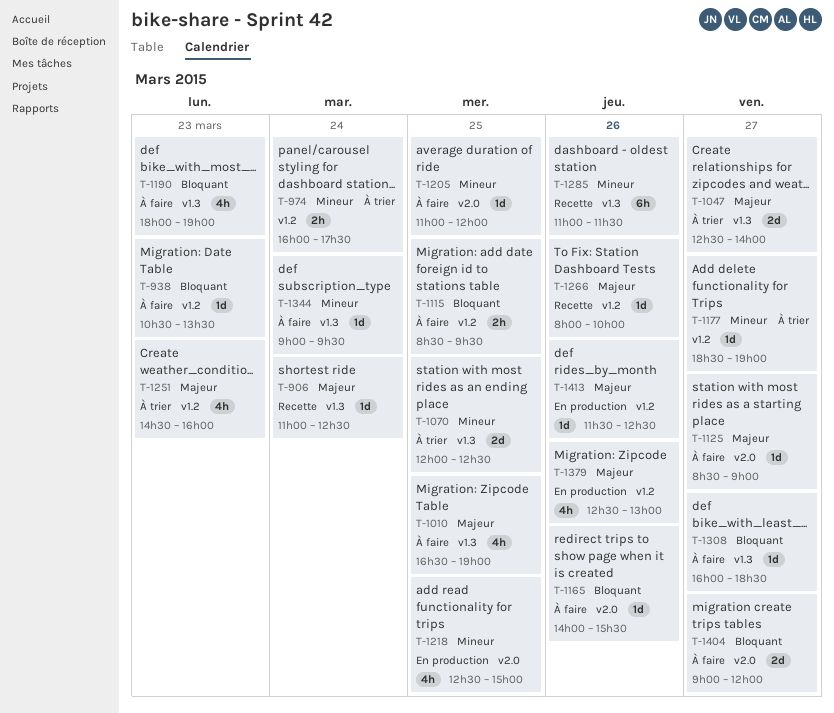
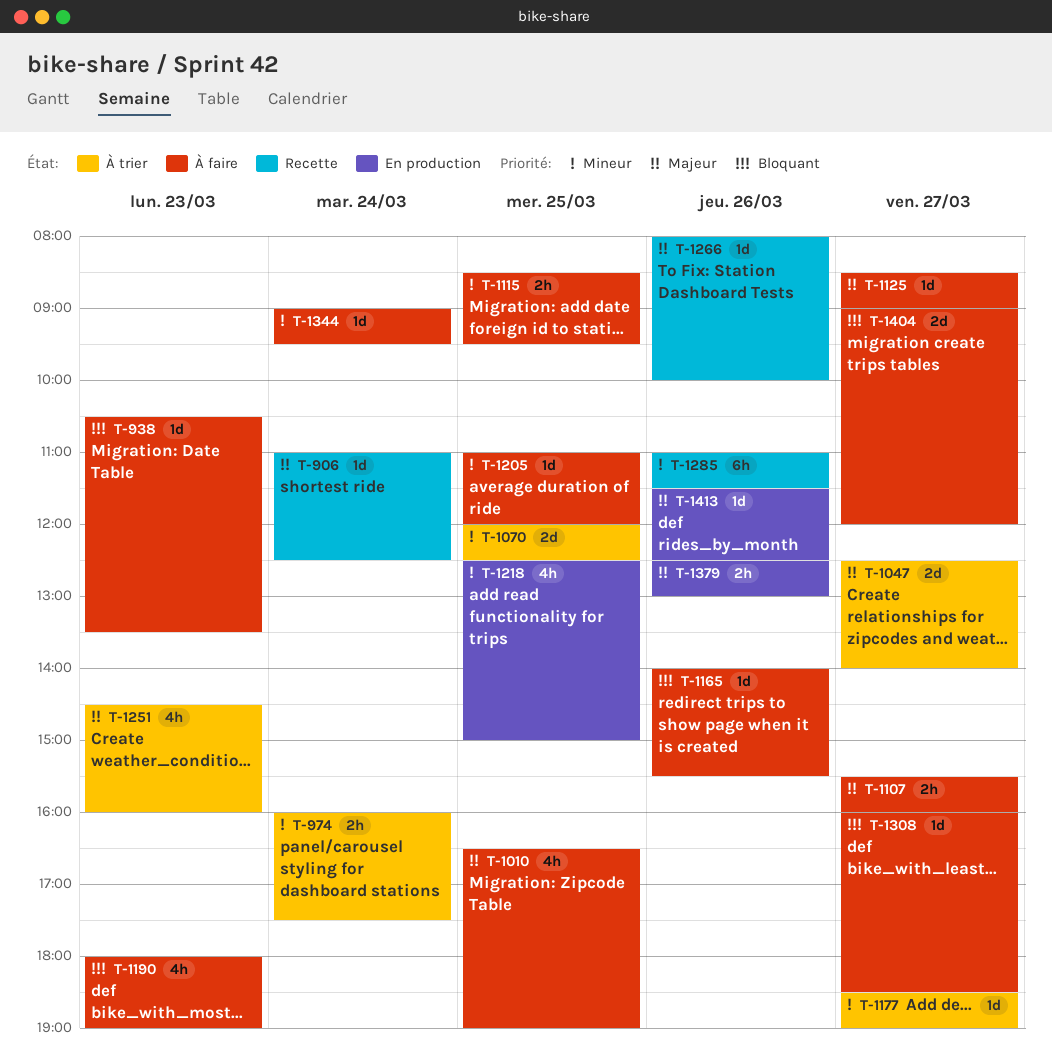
T-1107: none -> present
T-1115, priority: Bloquant -> Mineur
T-1379, estimate: 4h -> 2h

